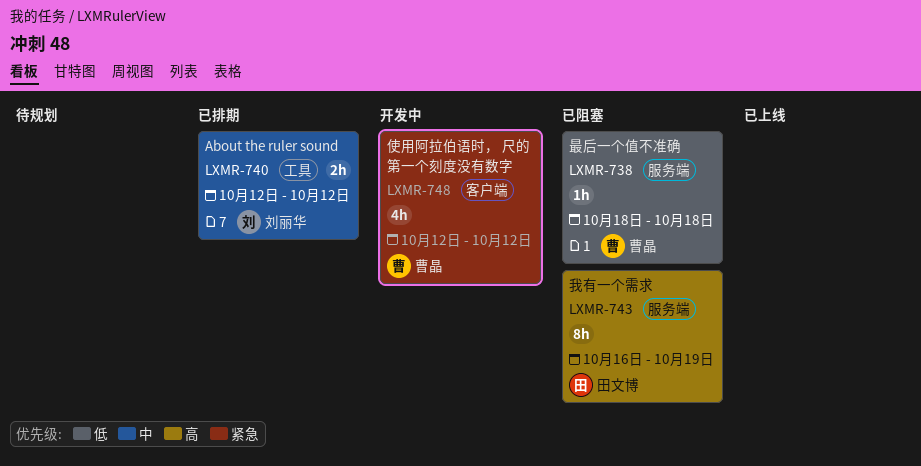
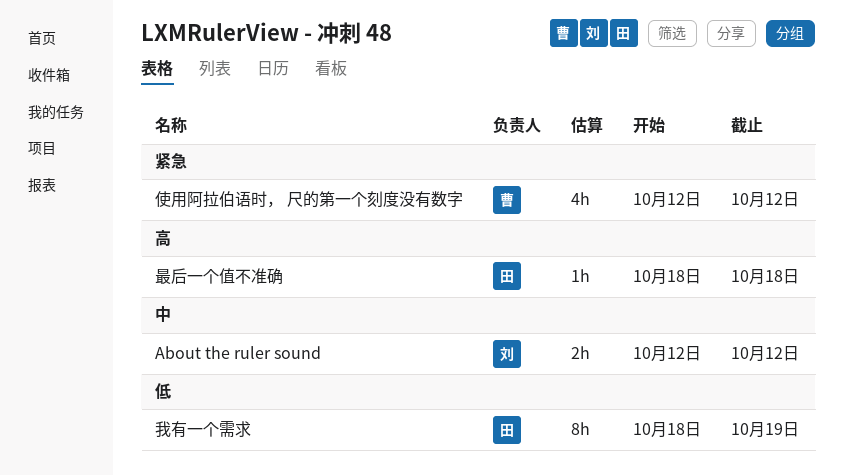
我有一个需求, priority: 高 -> 低
我有一个需求, start: Oct 16 -> Oct 18
最后一个值不准确, owner: 曹晶 -> 田文博
最后一个值不准确, priority: 低 -> 高

